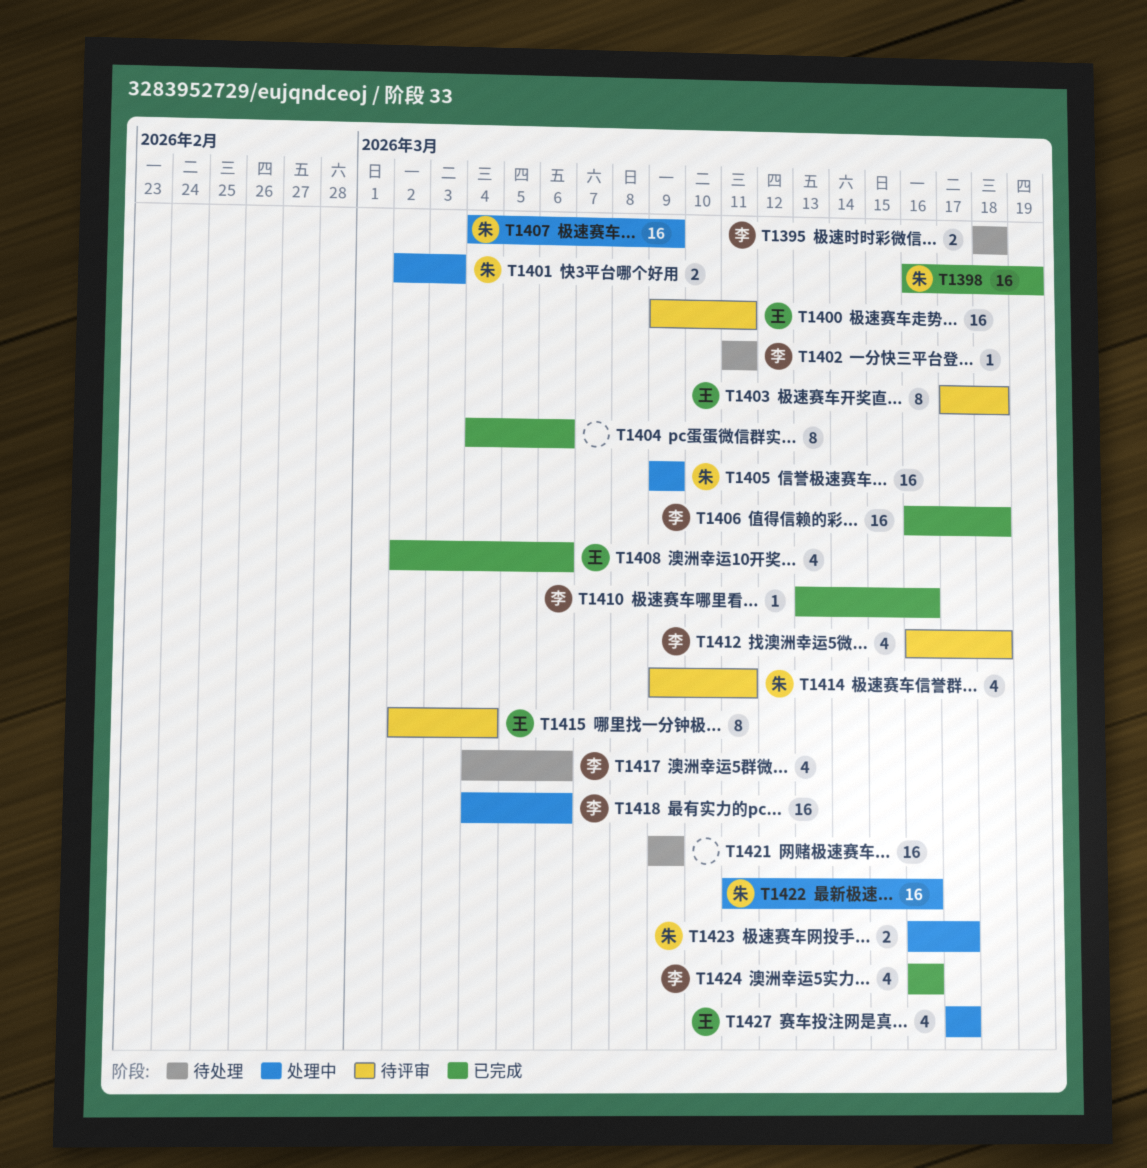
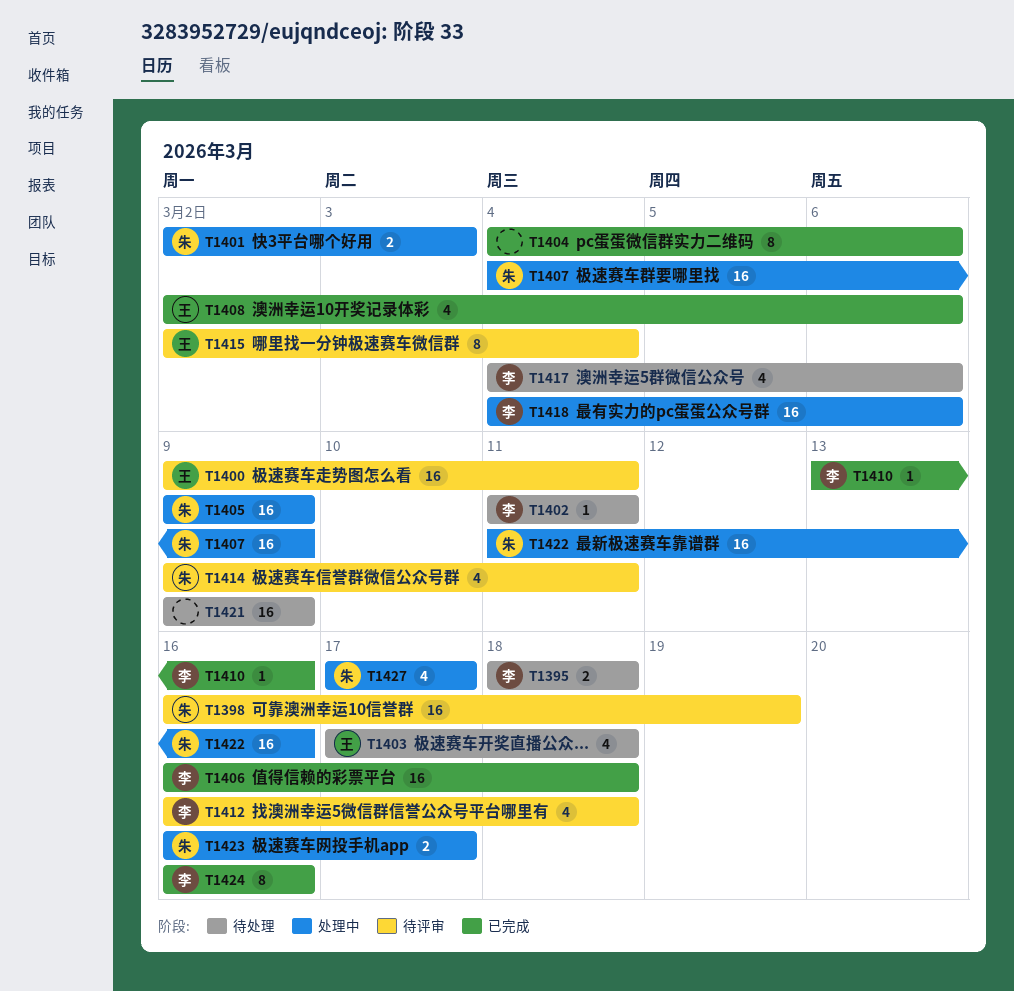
T1398, status: 已完成 -> 待评审
T1403, status: 待评审 -> 待处理
T1403, estimate: 8 -> 4
T1424, estimate: 4 -> 8
T1427, owner: 王 -> 朱

